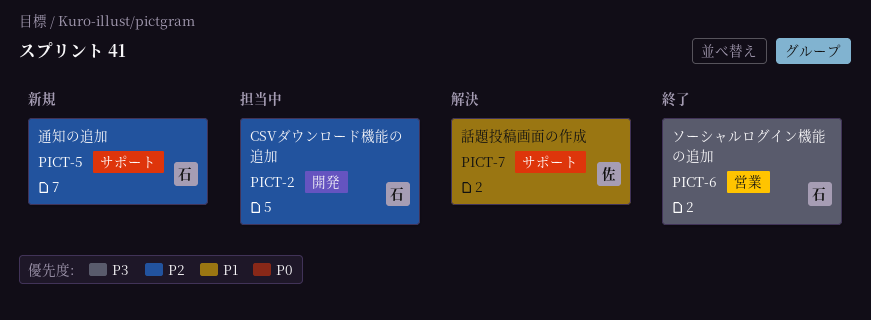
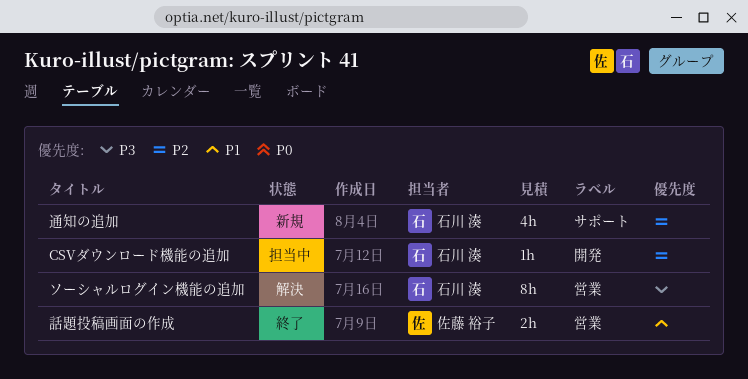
ソーシャルログイン機能の追加, status: 終了 -> 解決
話題投稿画面の作成, status: 解決 -> 終了
話題投稿画面の作成, label: サポート -> 営業

